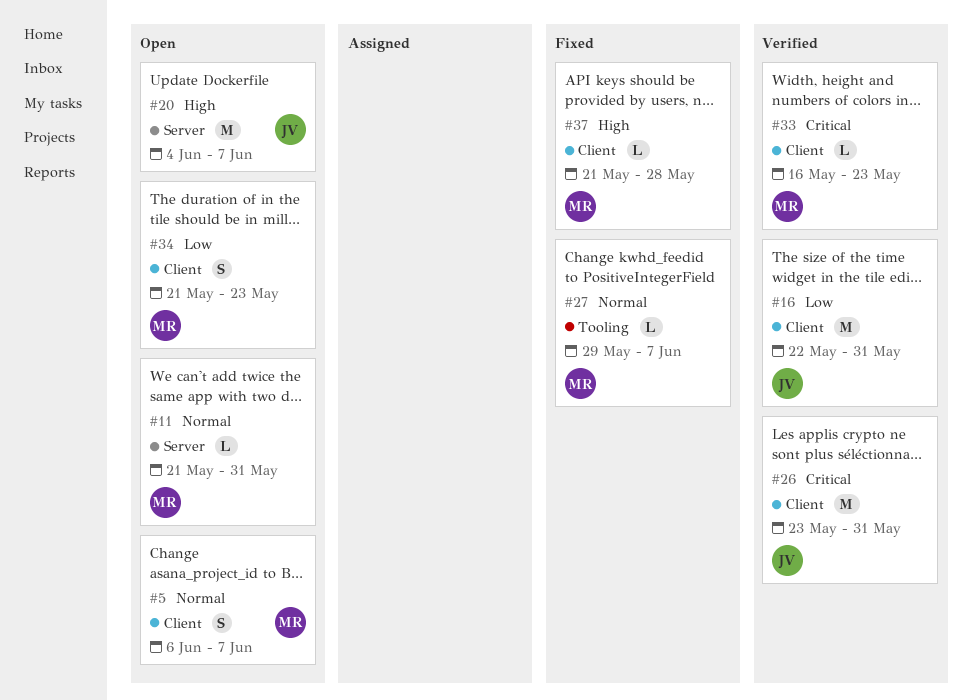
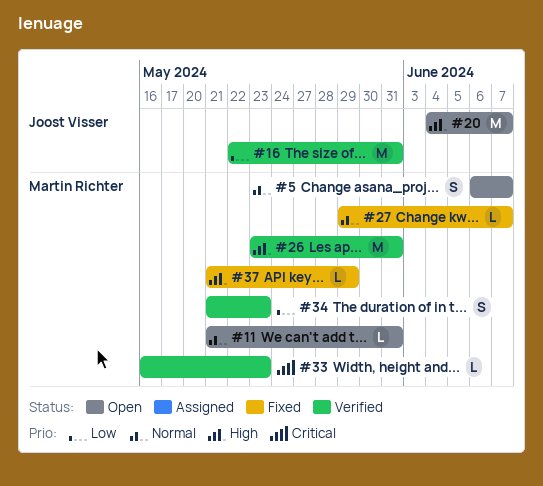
#26, owner: Joost Visser -> Martin Richter
#26, priority: Critical -> High
#34, status: Open -> Verified
#37, due: May 28 -> May 29

